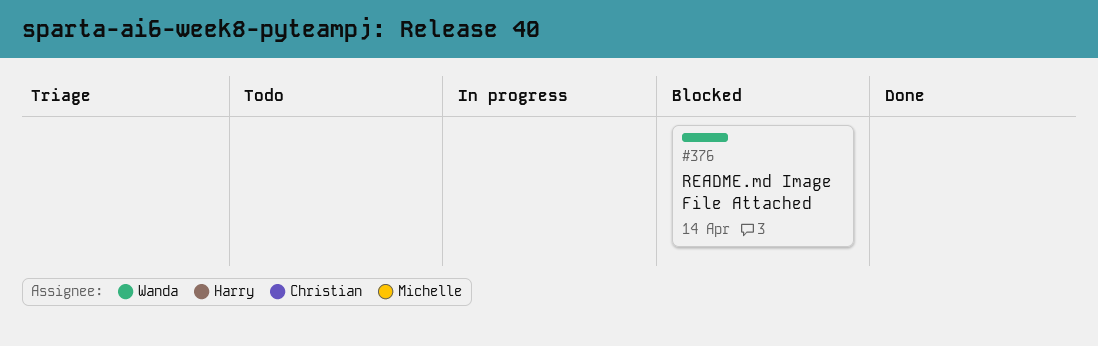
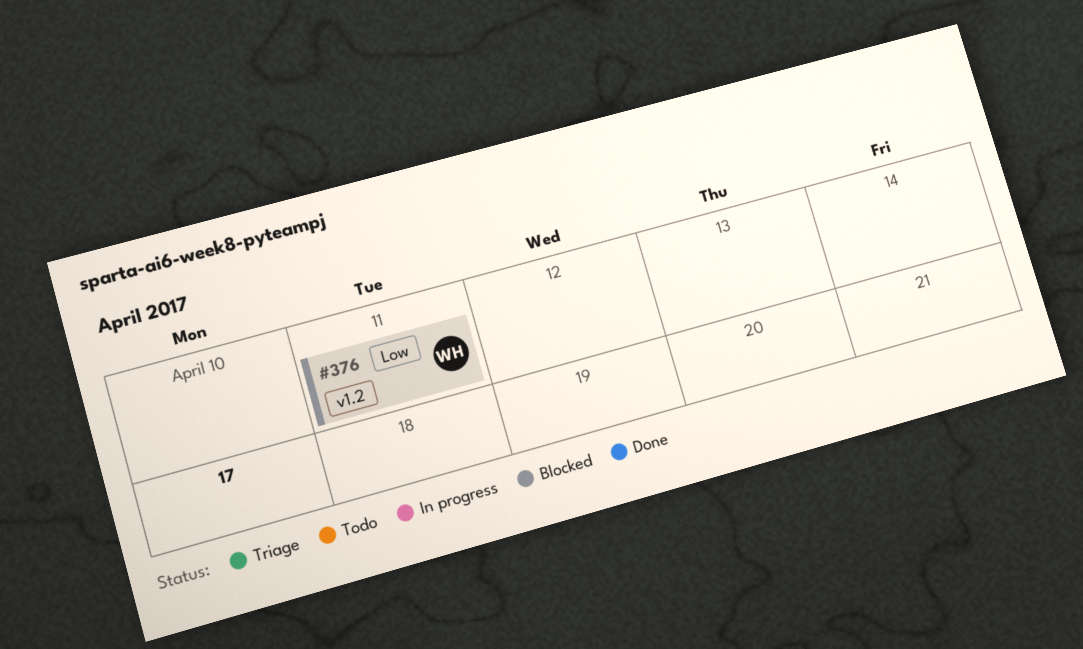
#376, due: Apr 14 -> Apr 11

